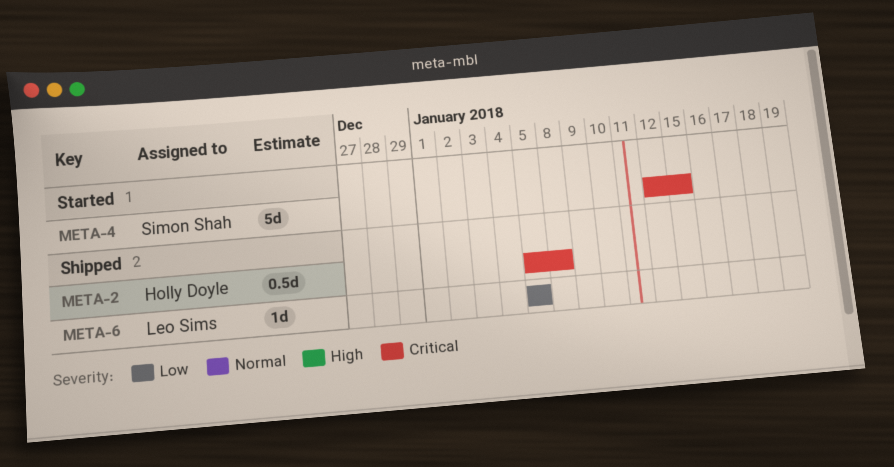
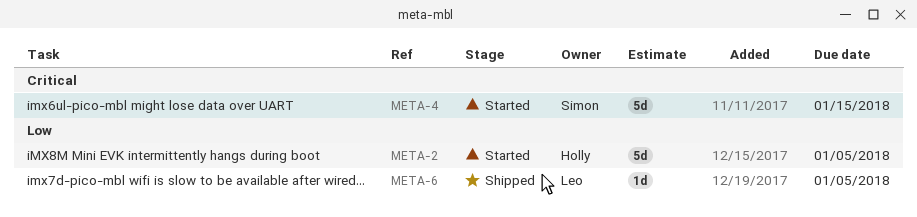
META-2, status: Shipped -> Started
META-2, priority: Critical -> Low
META-2, estimate: 0.5d -> 5d
META-2, due: Jan 8 -> Jan 5

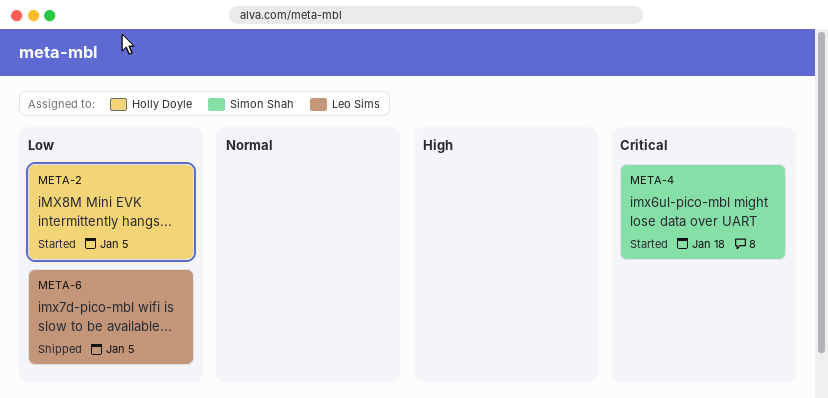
META-4, due: Jan 15 -> Jan 18

